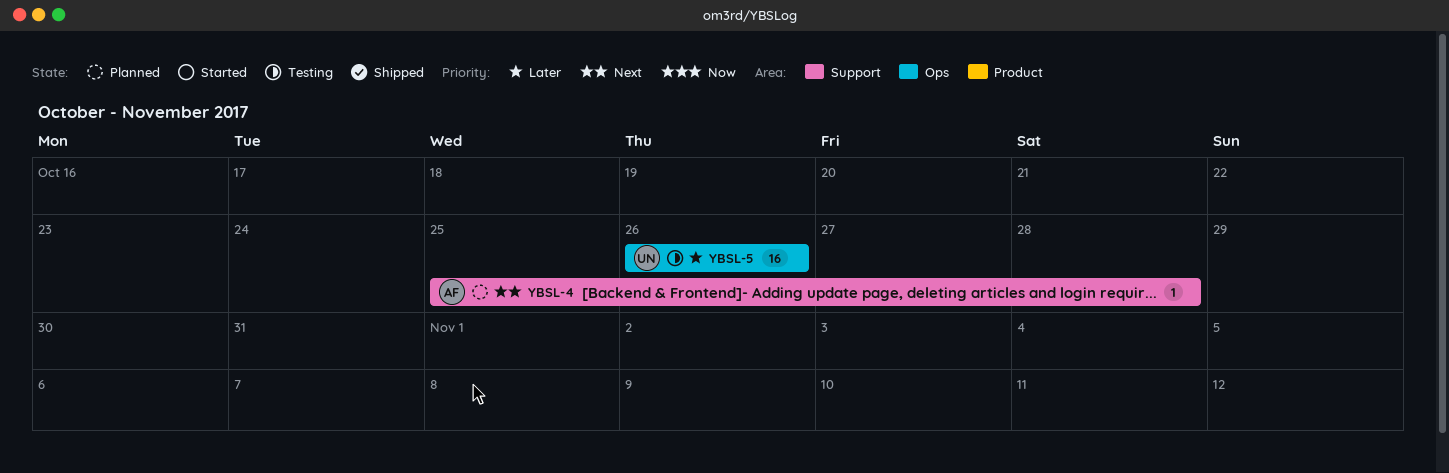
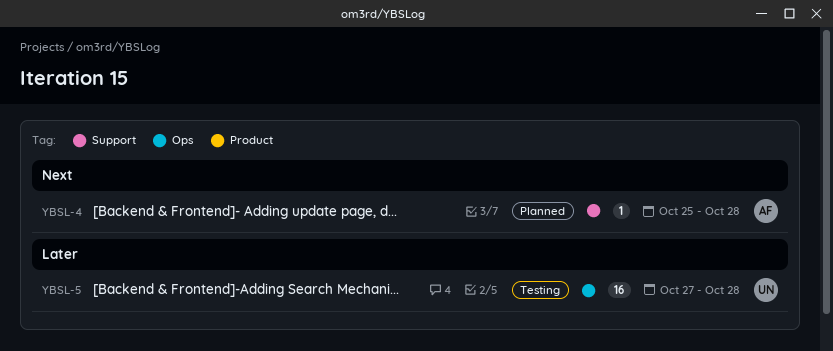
YBSL-5, start: Oct 26 -> Oct 27
YBSL-5, due: Oct 26 -> Oct 28

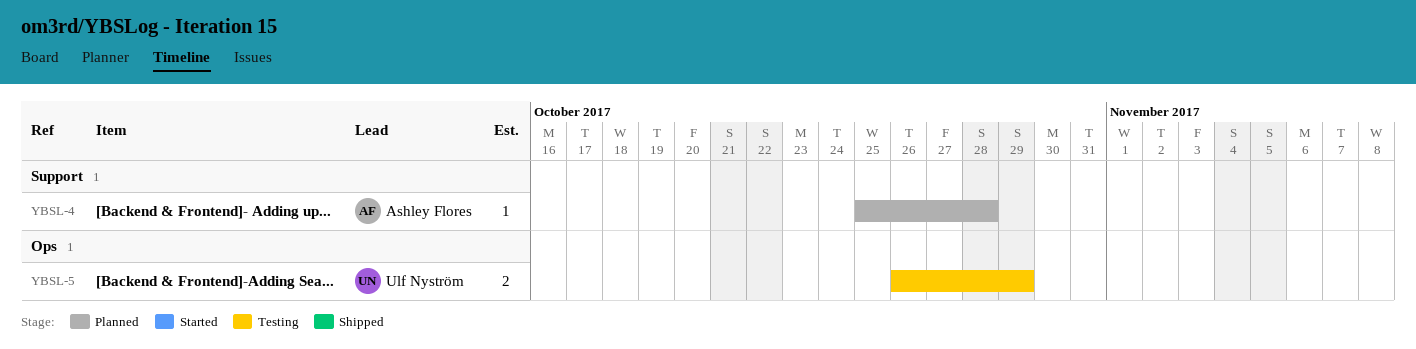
YBSL-5, estimate: 16 -> 2
YBSL-5, start: Oct 27 -> Oct 26
YBSL-5, due: Oct 28 -> Oct 29

